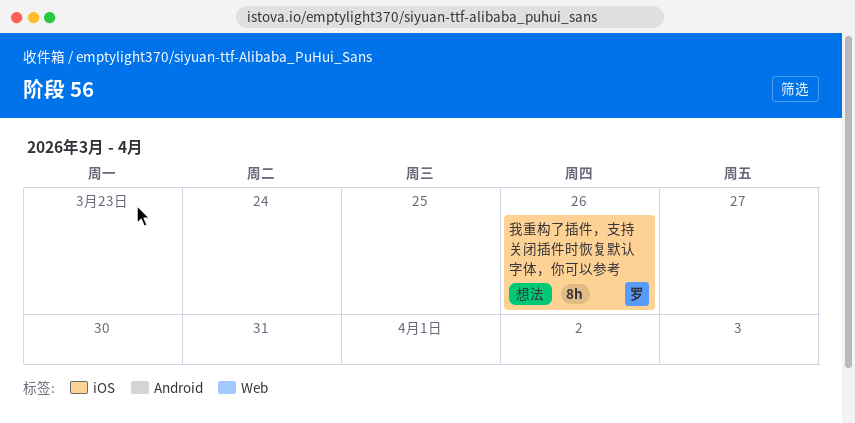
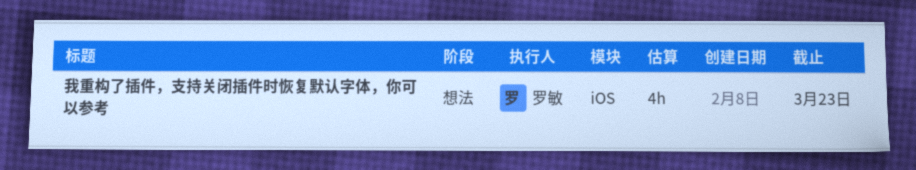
我重构了插件，支持关闭插件时恢复默认字体，你可以参考, estimate: 8h -> 4h
我重构了插件，支持关闭插件时恢复默认字体，你可以参考, due: Mar 26 -> Mar 23

